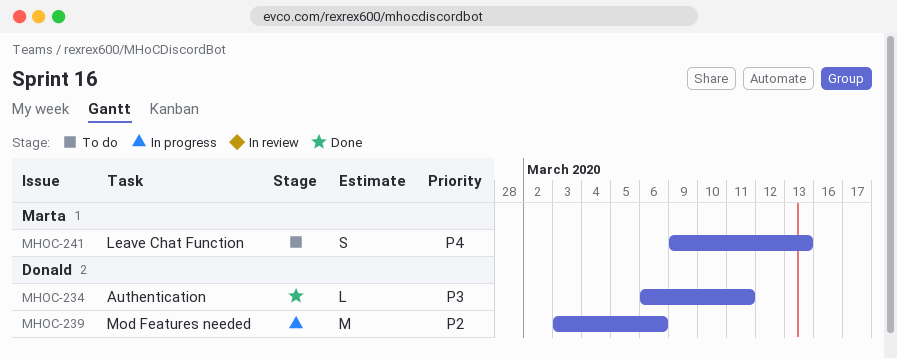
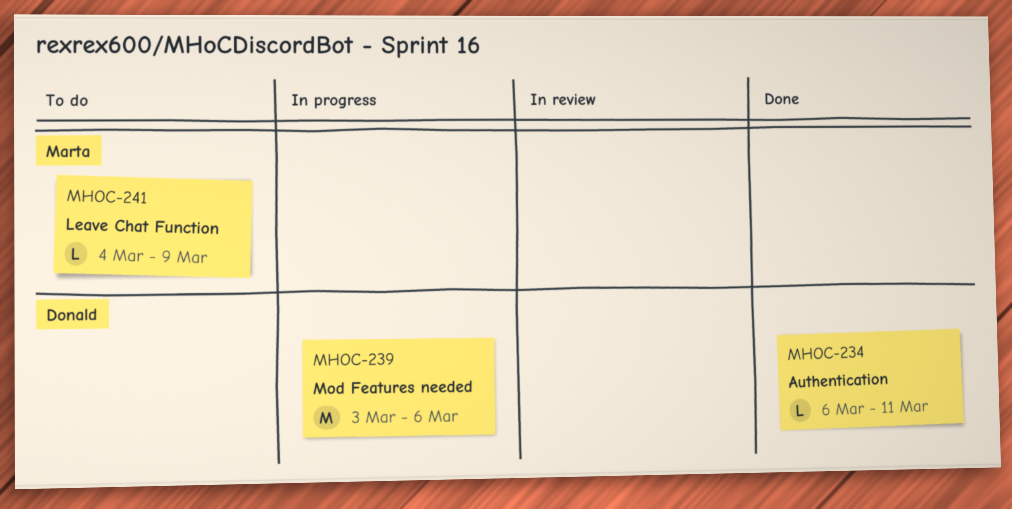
MHOC-241, estimate: S -> L
MHOC-241, start: Mar 9 -> Mar 4
MHOC-241, due: Mar 13 -> Mar 9

